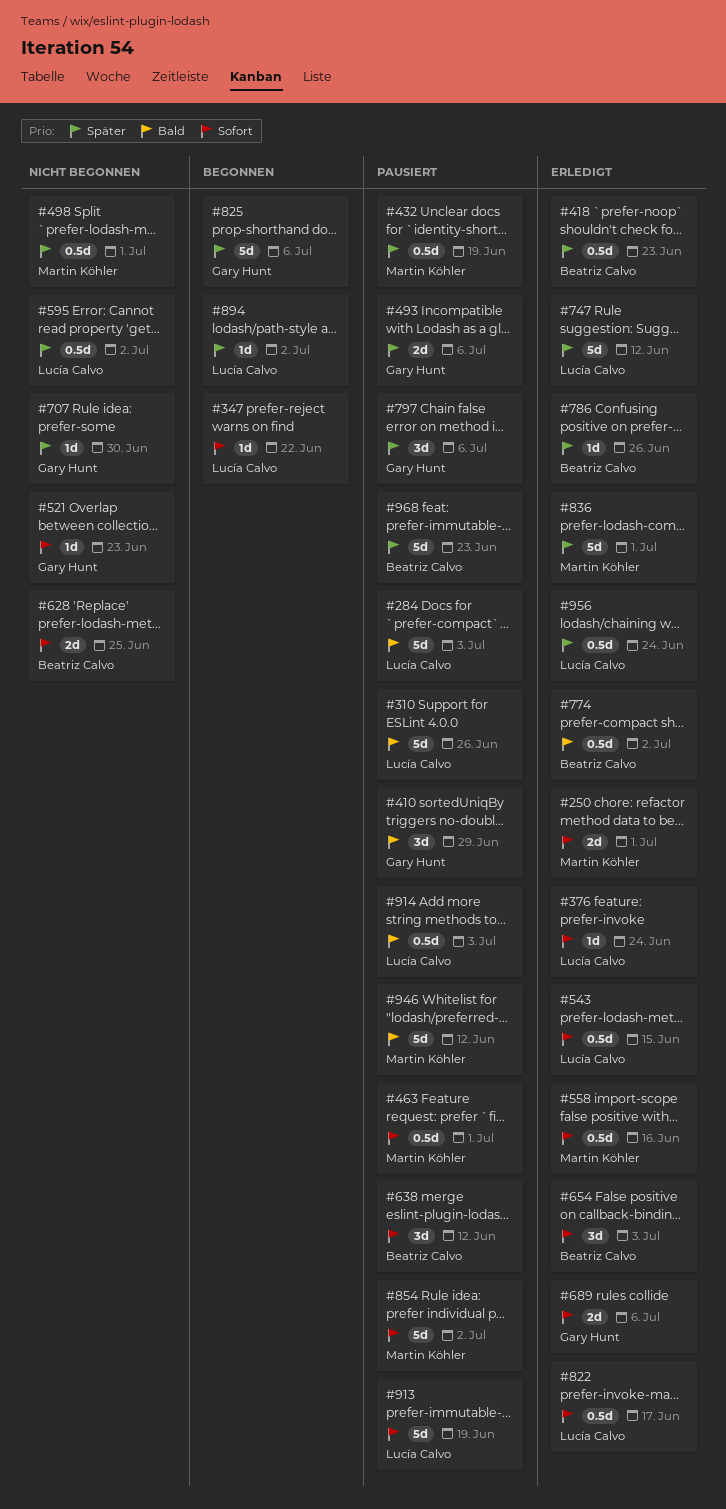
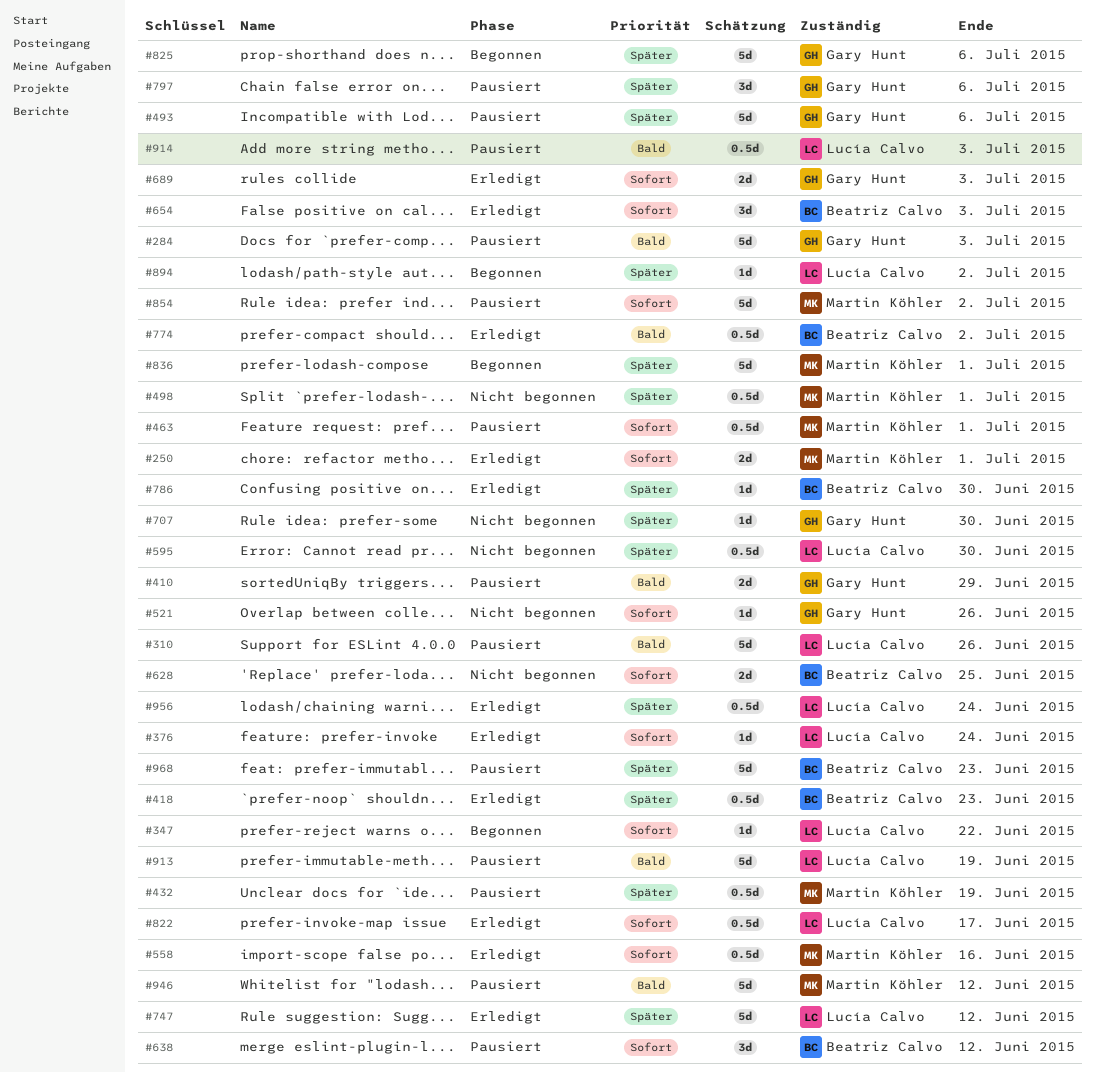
#284, owner: Lucía Calvo -> Gary Hunt
#410, estimate: 3d -> 2d
#493, estimate: 2d -> 5d
#521, due: Jun 23 -> Jun 26
#543: present -> none
#595, due: Jul 2 -> Jun 30
#689, due: Jul 6 -> Jul 3
#786, due: Jun 26 -> Jun 30
#836, status: Erledigt -> Begonnen
#913, priority: Sofort -> Bald

